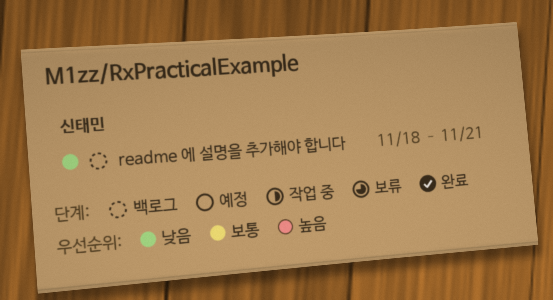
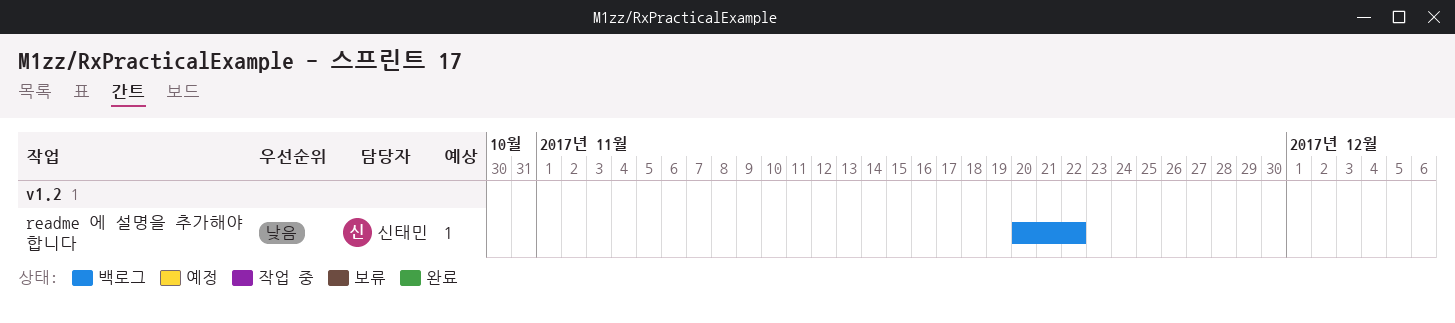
readme 에 설명을 추가해야 합니다, start: Nov 18 -> Nov 20
readme 에 설명을 추가해야 합니다, due: Nov 21 -> Nov 22

